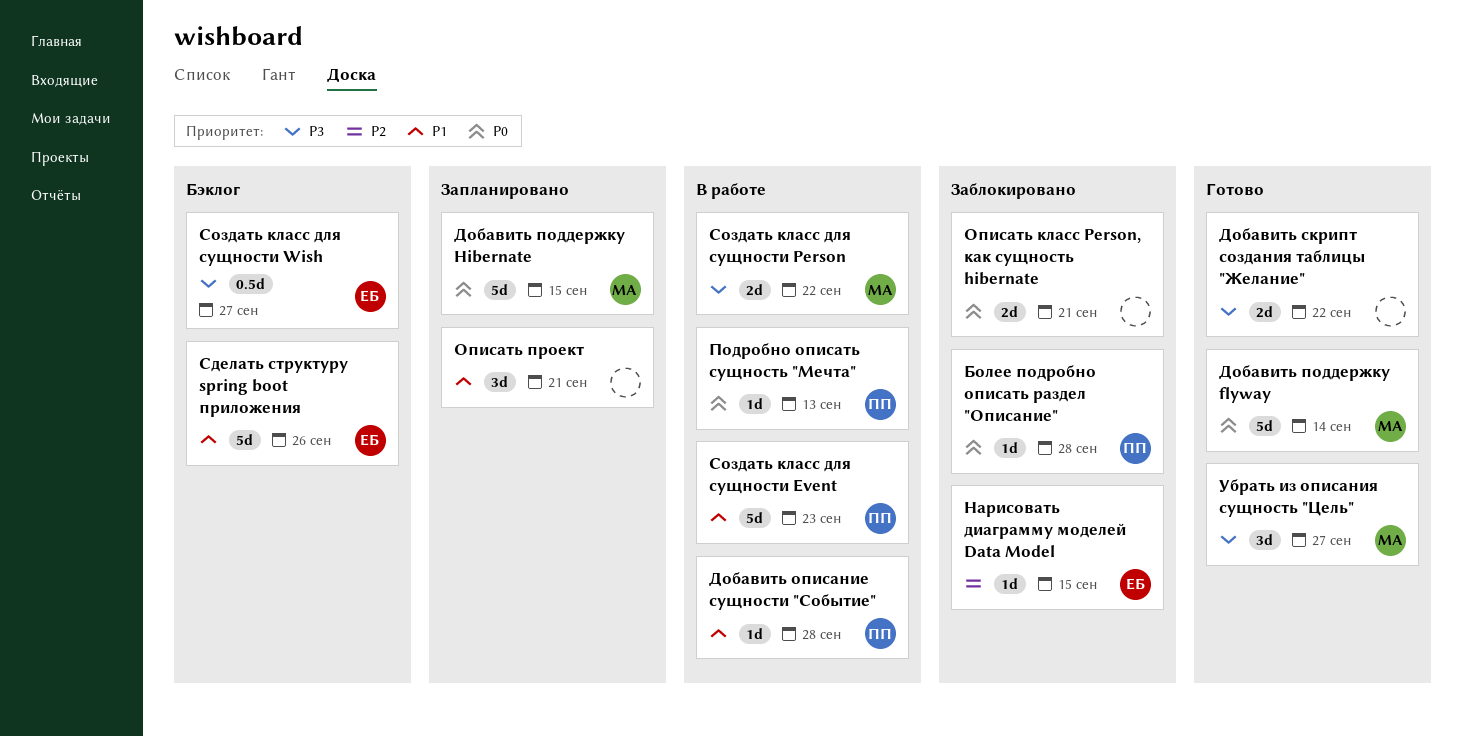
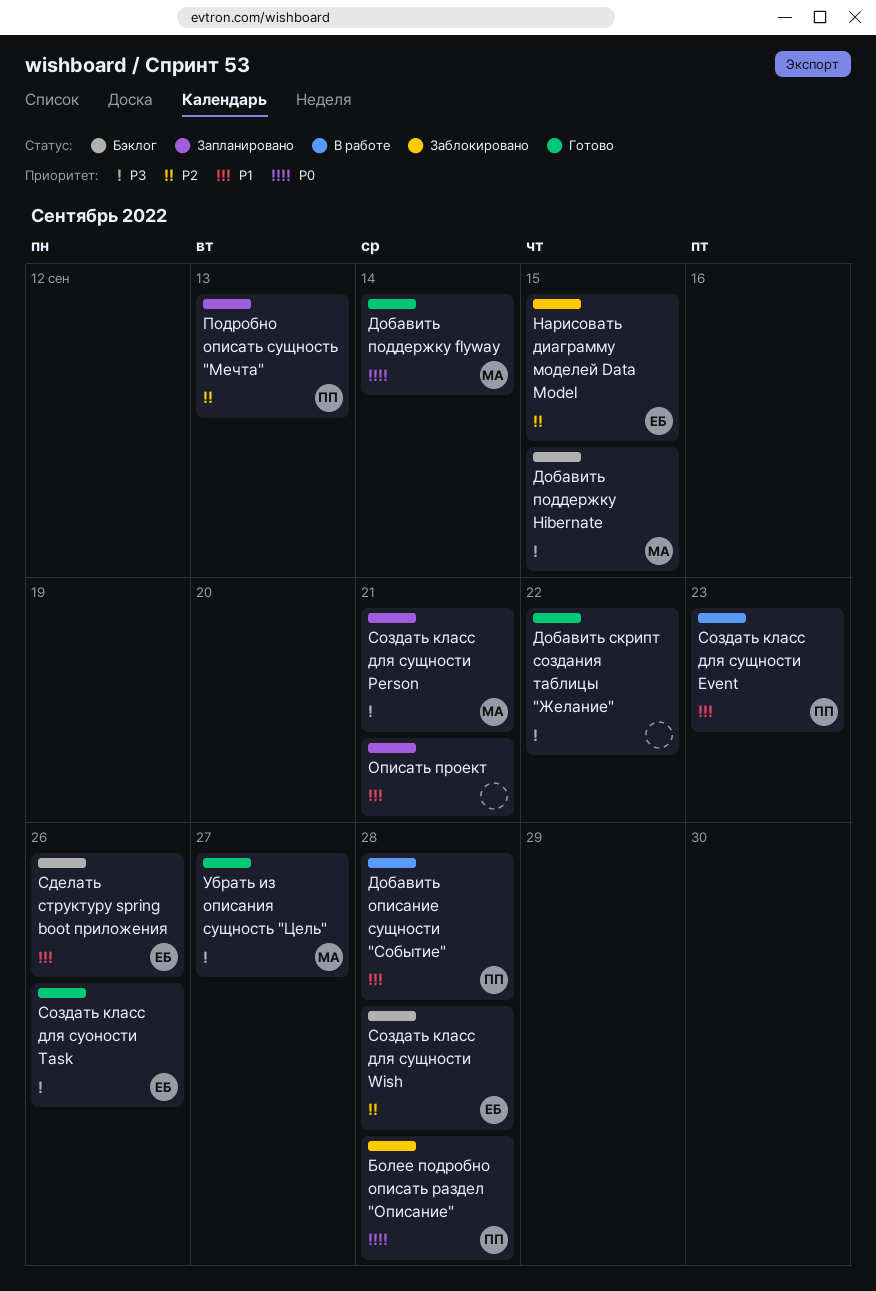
Добавить поддержку Hibernate, status: Запланировано -> Бэклог
Добавить поддержку Hibernate, priority: P0 -> P3
Описать класс Person, как сущность hibernate: present -> none
Подробно описать сущность "Мечта", status: В работе -> Запланировано
Подробно описать сущность "Мечта", priority: P0 -> P2
Создать класс для суoности Task: none -> present
Создать класс для сущности Person, status: В работе -> Запланировано
Создать класс для сущности Person, due: Sep 22 -> Sep 21
Создать класс для сущности Wish, priority: P3 -> P2
Создать класс для сущности Wish, due: Sep 27 -> Sep 28

